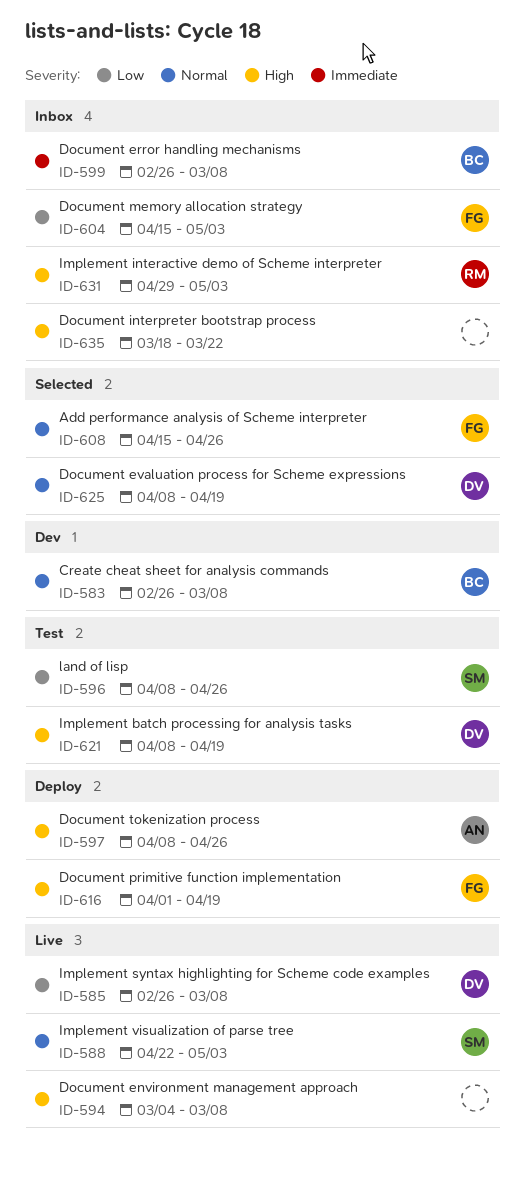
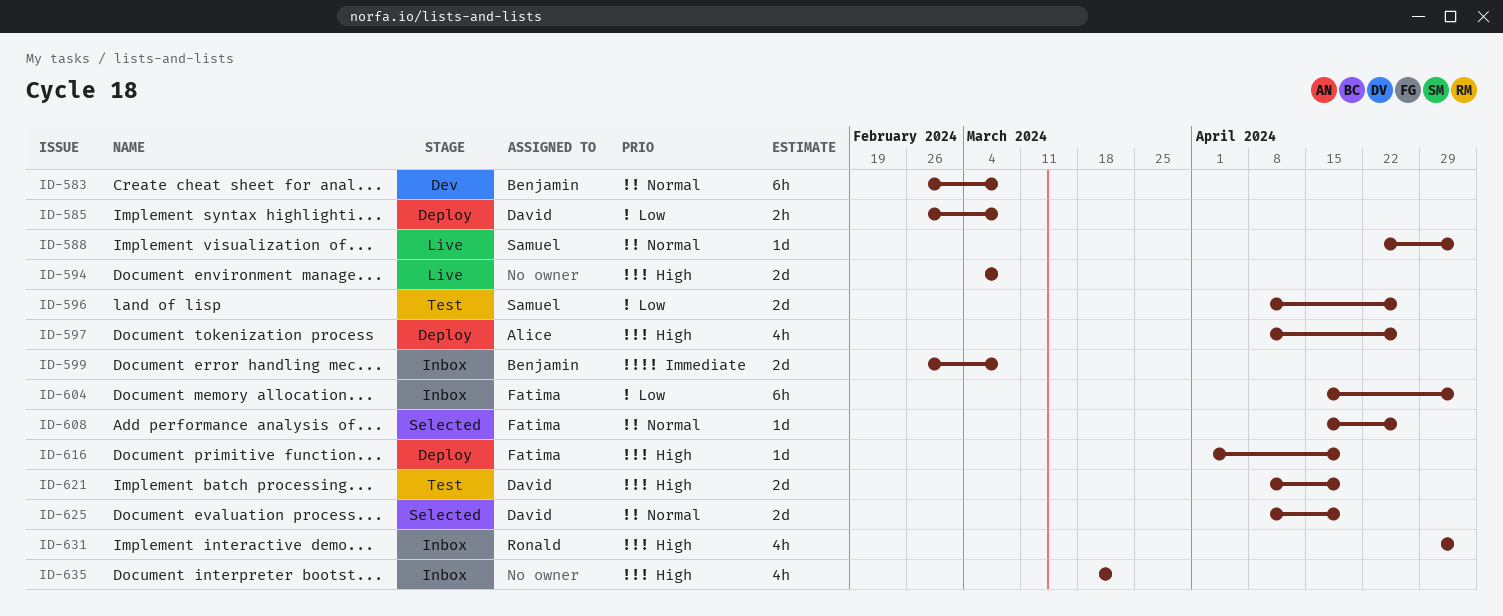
ID-585, status: Live -> Deploy

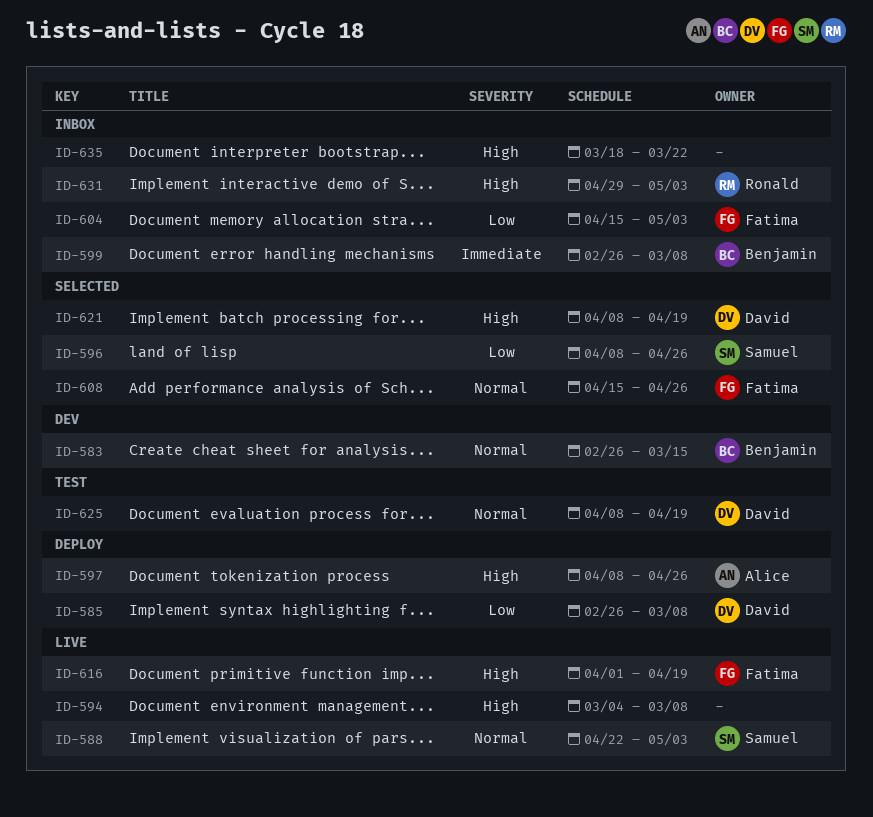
ID-583, due: Mar 8 -> Mar 15
ID-596, status: Test -> Selected
ID-616, status: Deploy -> Live
ID-621, status: Test -> Selected
ID-625, status: Selected -> Test

